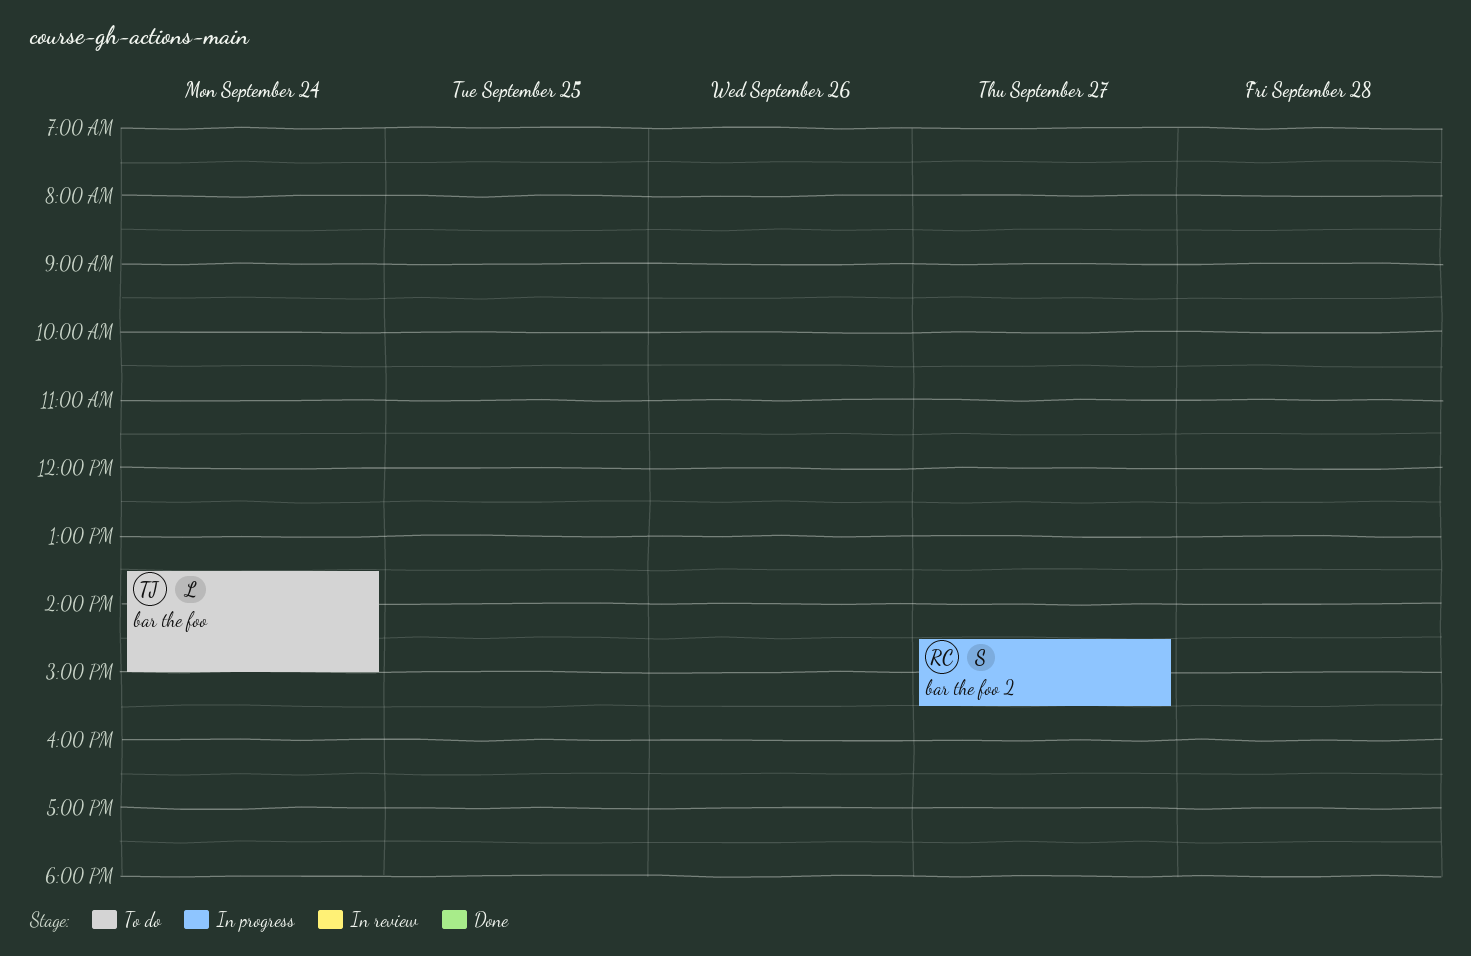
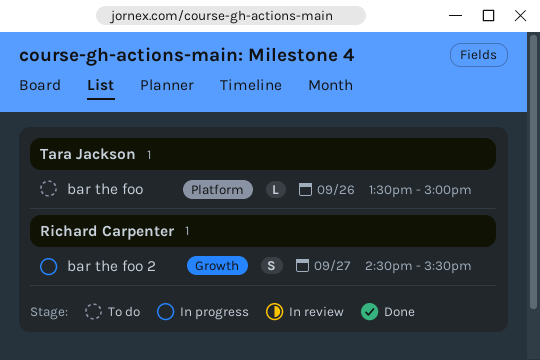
bar the foo, day: Sep 24 -> Sep 26

